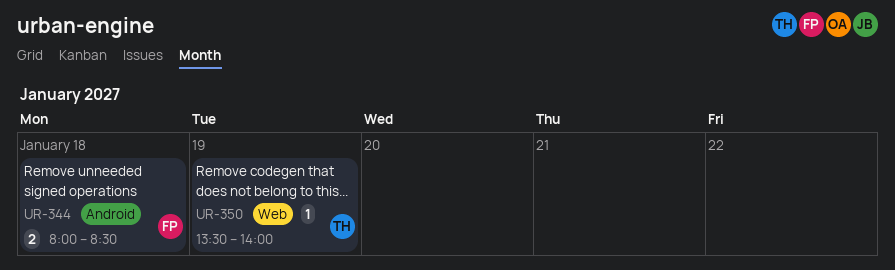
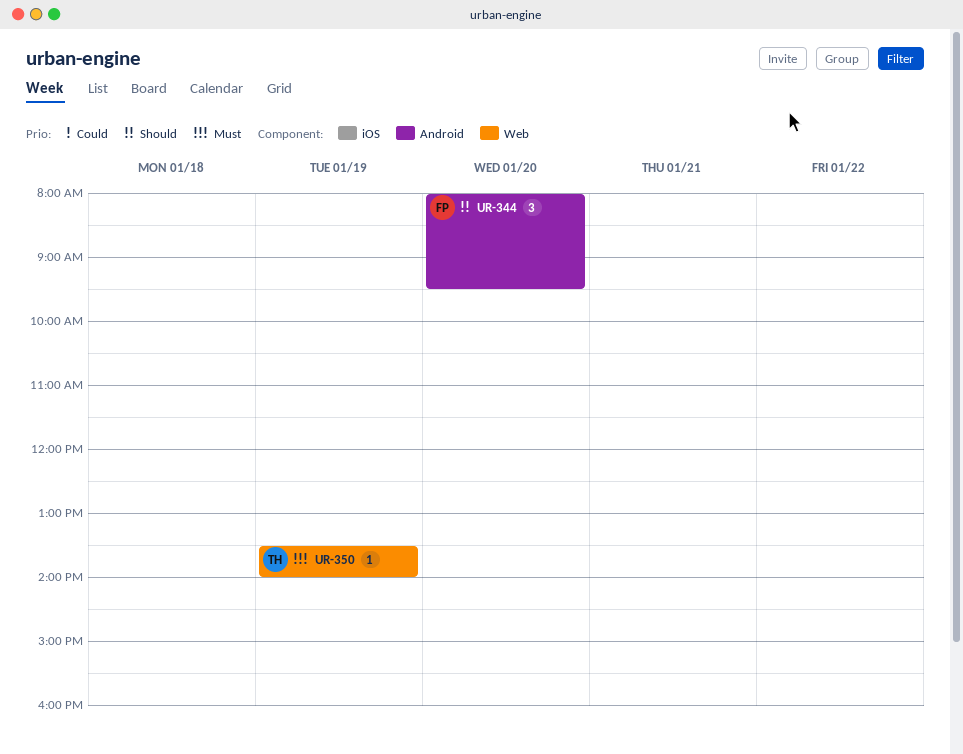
UR-344, estimate: 2 -> 3
UR-344, day: Jan 18 -> Jan 20
UR-344, ends: 08:30 -> 09:30

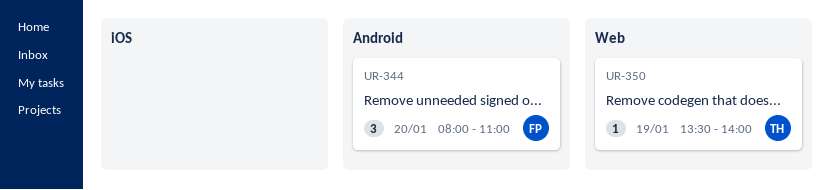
UR-344, ends: 09:30 -> 11:00

